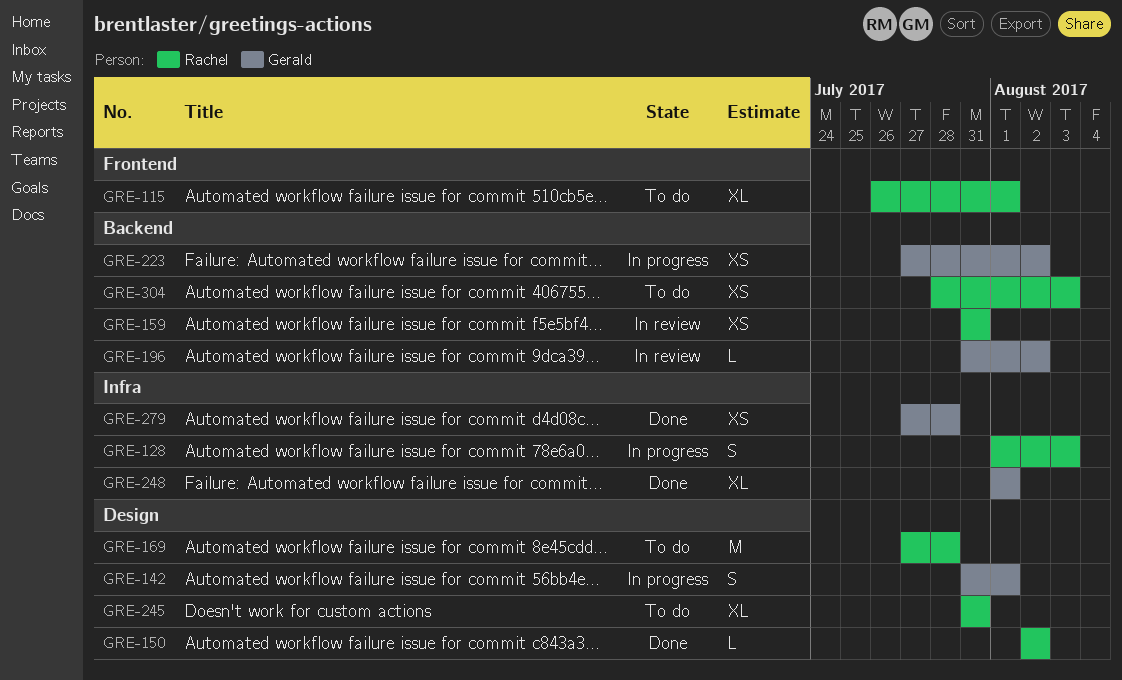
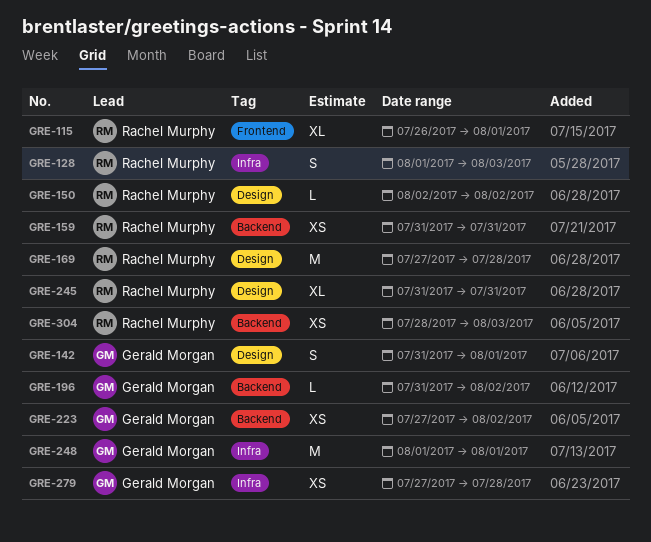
GRE-248, estimate: XL -> M

